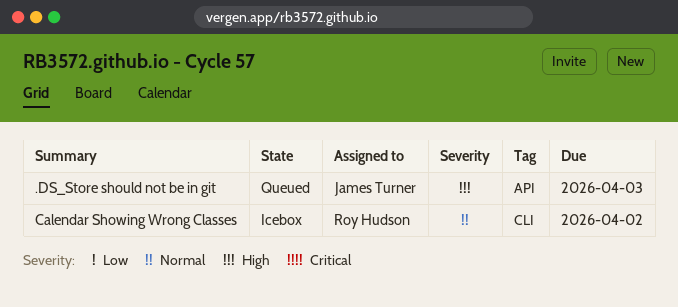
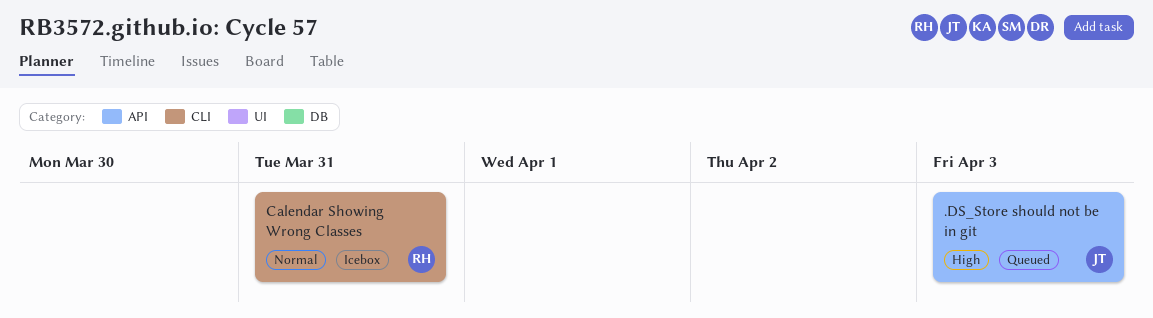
Calendar Showing Wrong Classes, due: Apr 2 -> Mar 31

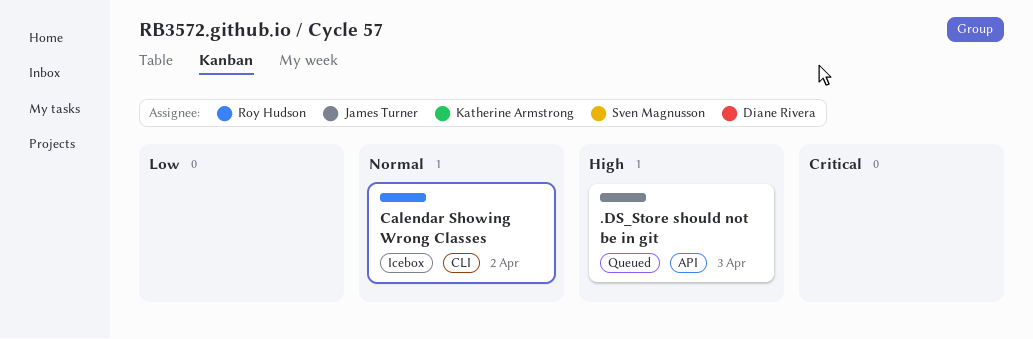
Calendar Showing Wrong Classes, due: Mar 31 -> Apr 2

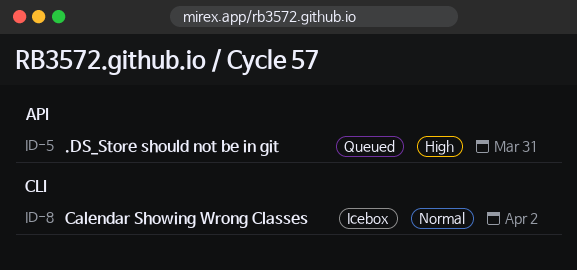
.DS_Store should not be in git, due: Apr 3 -> Mar 31

